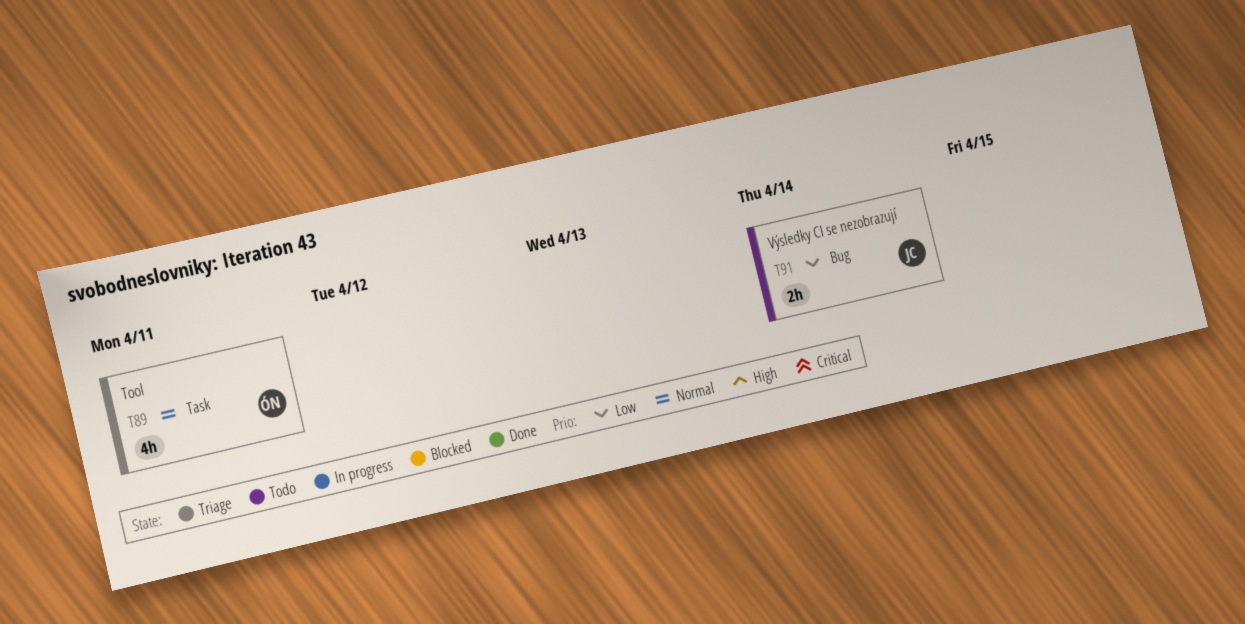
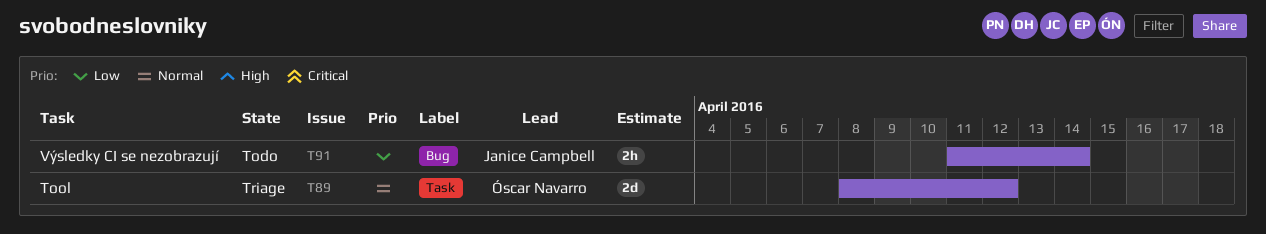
T89, estimate: 4h -> 2d
T89, due: Apr 11 -> Apr 12

